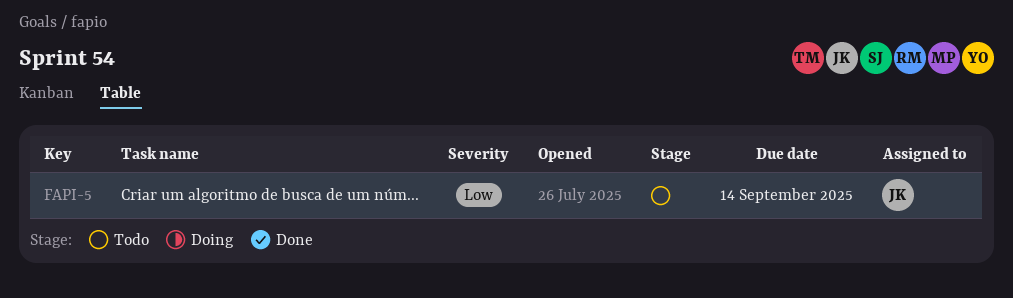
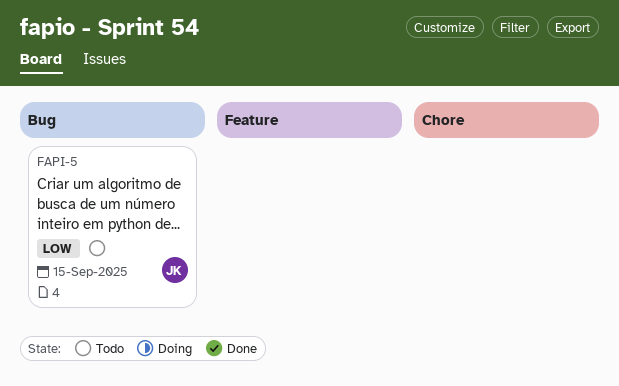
FAPI-5, due: Sep 14 -> Sep 15

